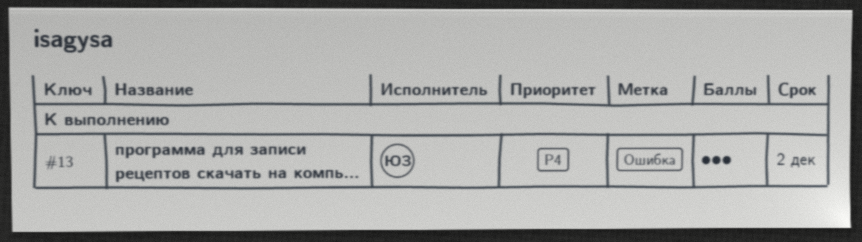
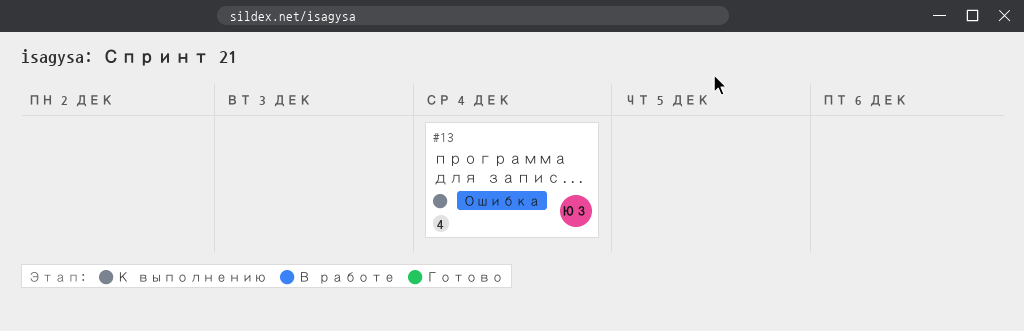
#13, estimate: 3 -> 4
#13, due: Dec 2 -> Dec 4

